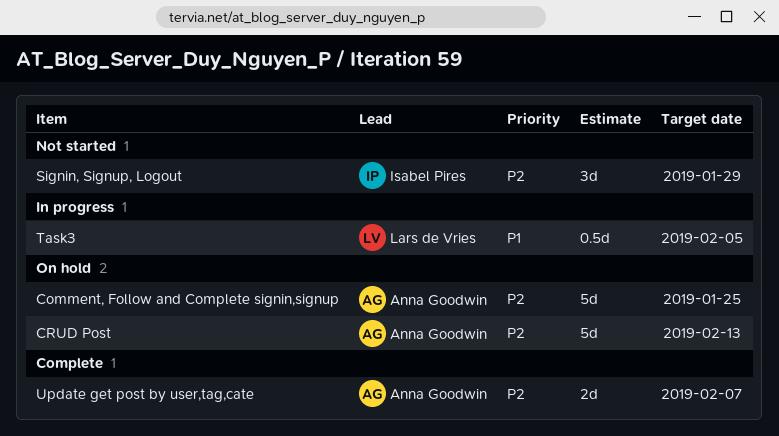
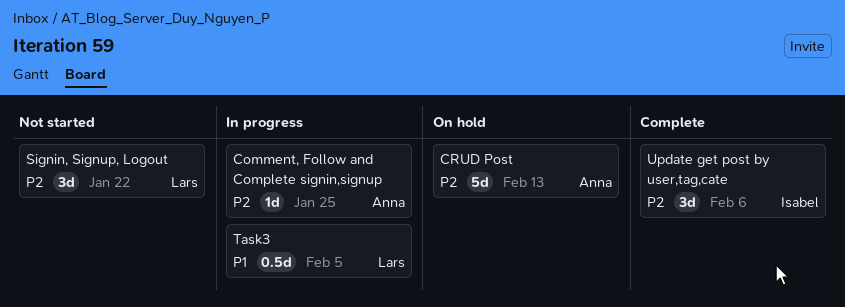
Comment, Follow and Complete signin,signup, status: On hold -> In progress
Comment, Follow and Complete signin,signup, estimate: 5d -> 1d
Signin, Signup, Logout, owner: Isabel Pires -> Lars de Vries
Signin, Signup, Logout, due: Jan 29 -> Jan 22
Update get post by user,tag,cate, owner: Anna Goodwin -> Isabel Pires
Update get post by user,tag,cate, estimate: 2d -> 3d
Update get post by user,tag,cate, due: Feb 7 -> Feb 6

